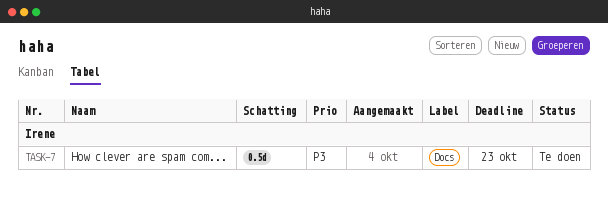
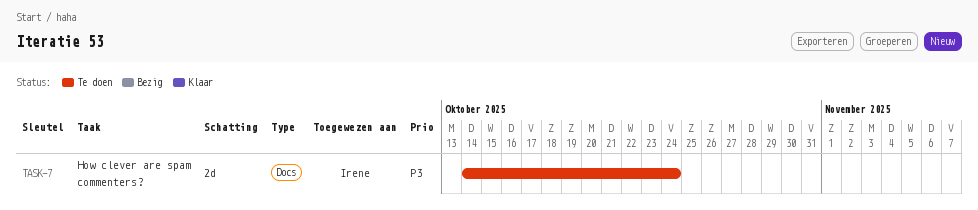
TASK-7, estimate: 0.5d -> 2d
TASK-7, due: Oct 23 -> Oct 24

